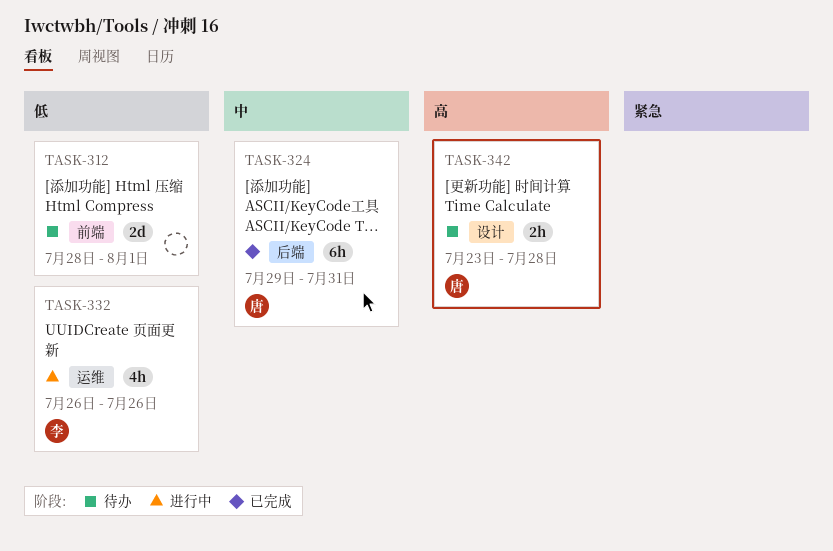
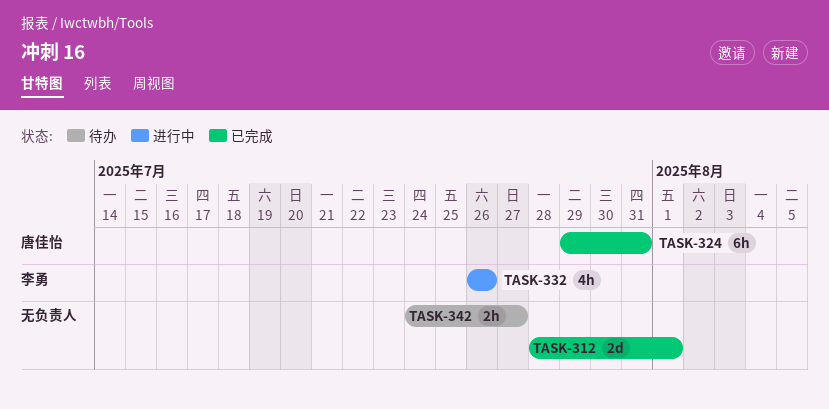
TASK-312, status: 待办 -> 已完成
TASK-342, owner: 唐佳怡 -> none
TASK-342, start: Jul 23 -> Jul 24
TASK-342, due: Jul 28 -> Jul 27

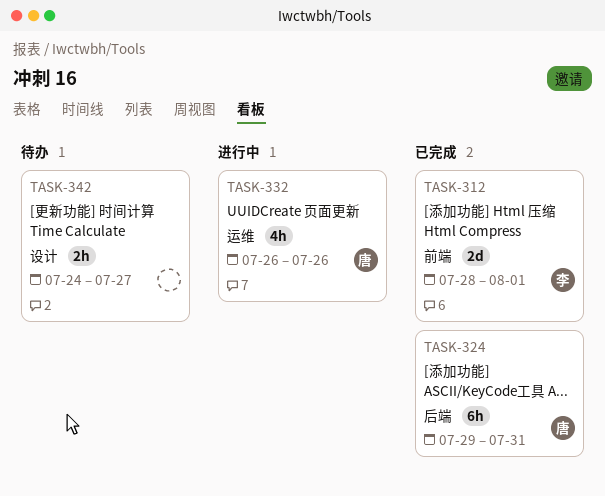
TASK-312, owner: none -> 李勇
TASK-332, owner: 李勇 -> 唐佳怡

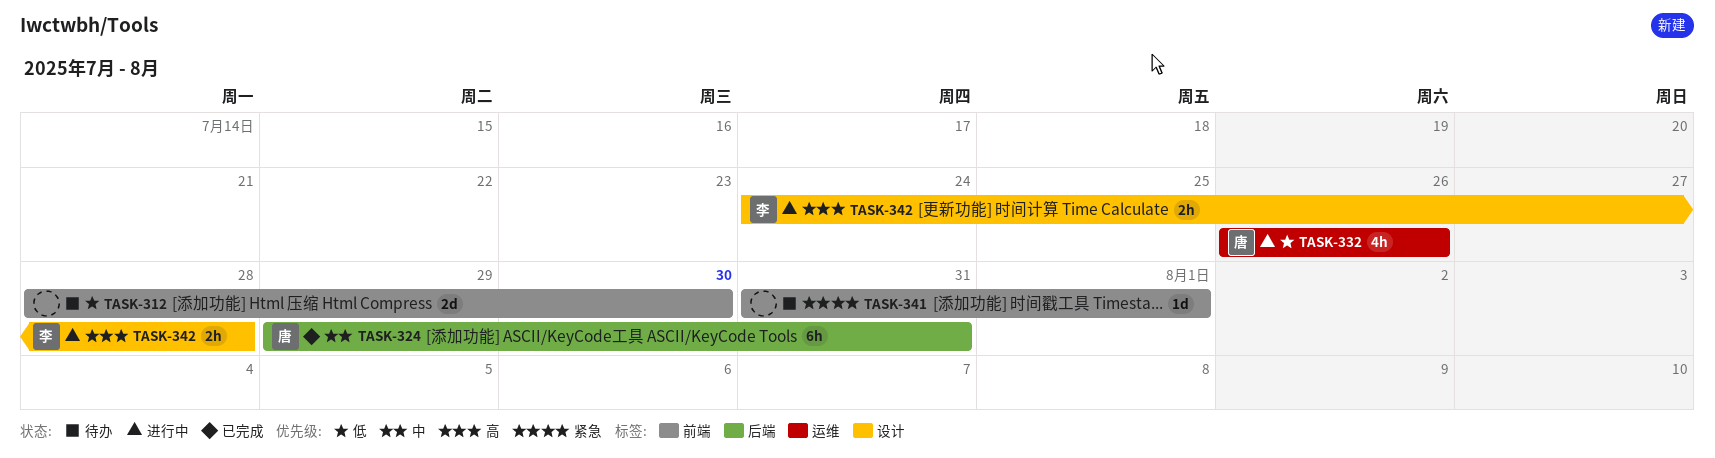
TASK-312, status: 已完成 -> 待办
TASK-312, owner: 李 -> none
TASK-312, due: Aug 1 -> Jul 30
TASK-341: none -> present
TASK-342, status: 待办 -> 进行中
TASK-342, owner: none -> 李
TASK-342, due: Jul 27 -> Jul 28

